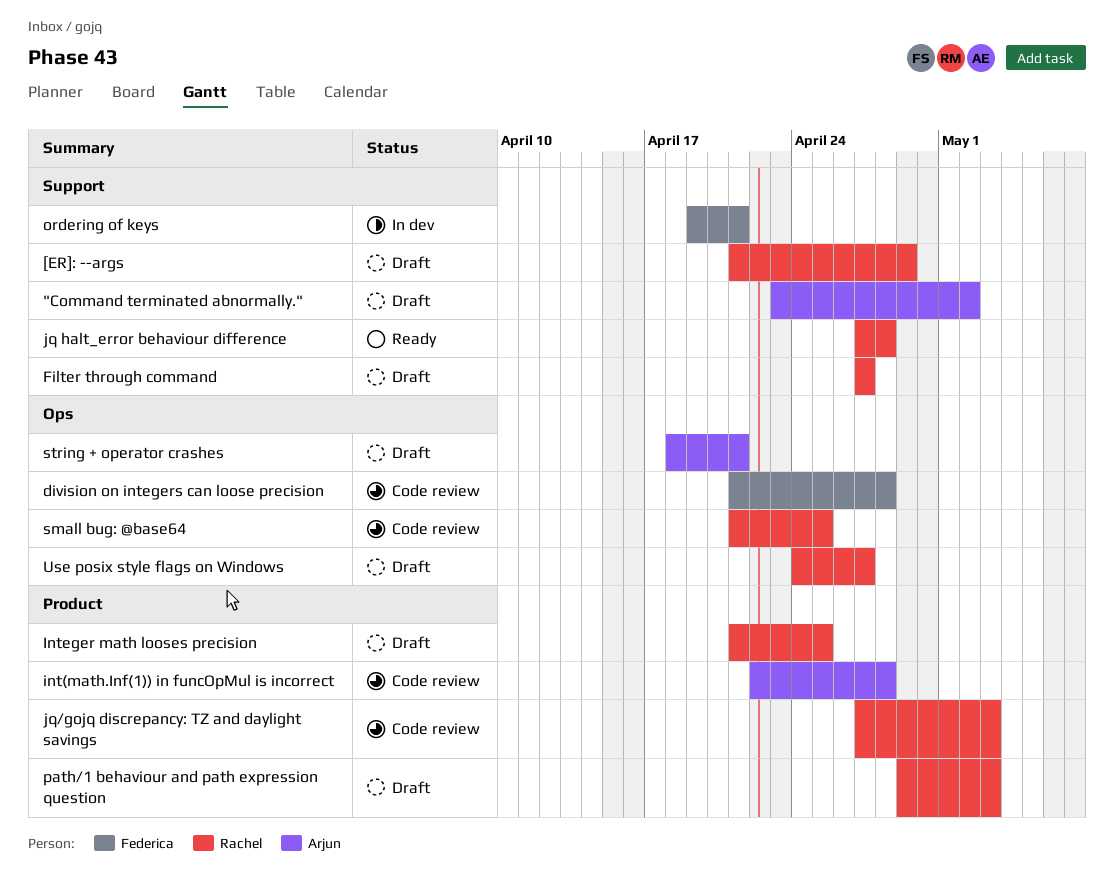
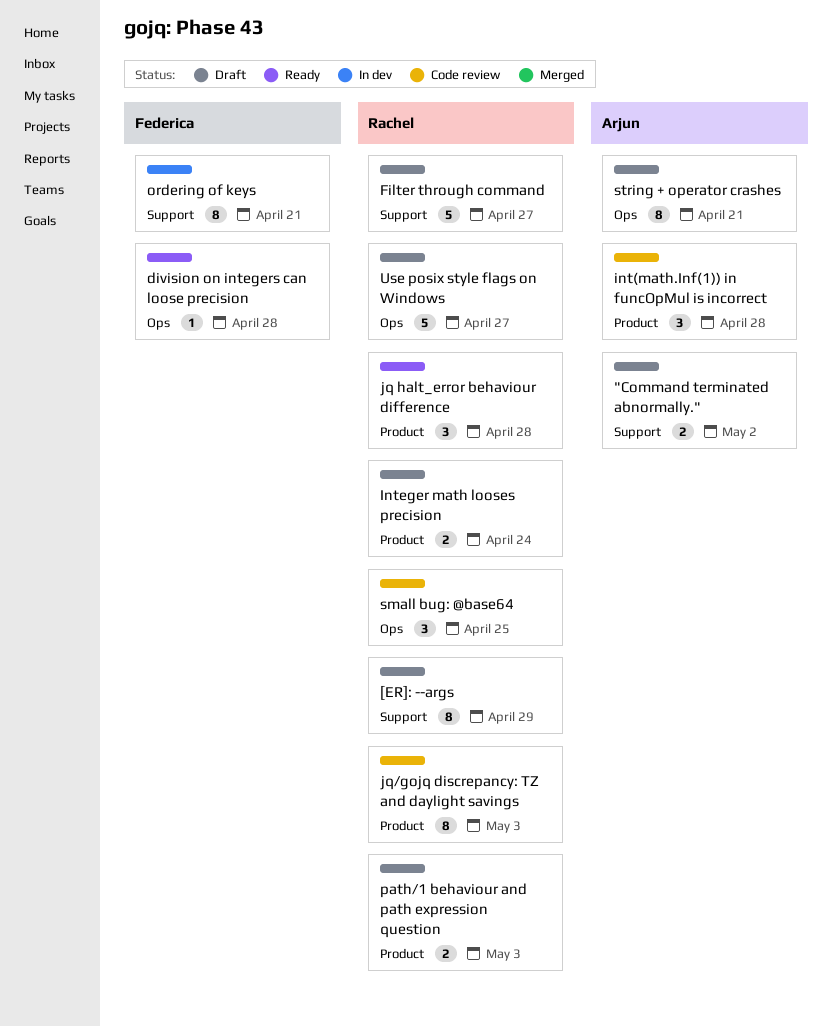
division on integers can loose precision, status: Code review -> Ready
Integer math looses precision, due: Apr 25 -> Apr 24
jq halt_error behaviour difference, label: Support -> Product

